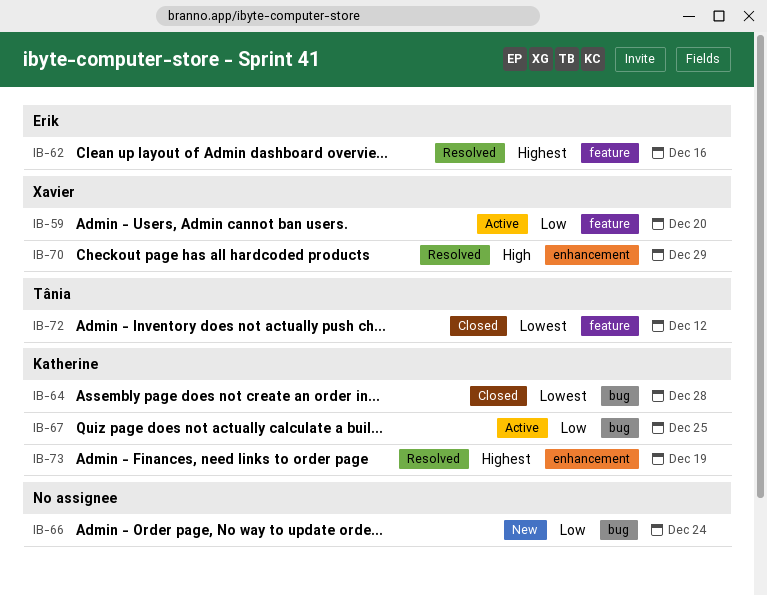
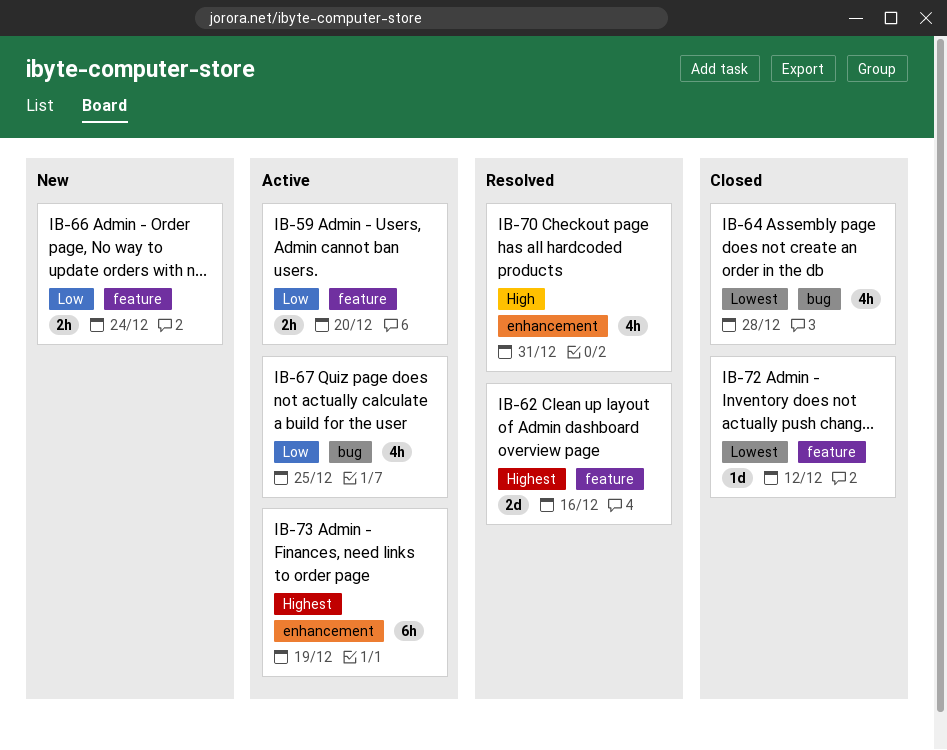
IB-66, label: bug -> feature
IB-70, due: Dec 29 -> Dec 31
IB-73, status: Resolved -> Active

